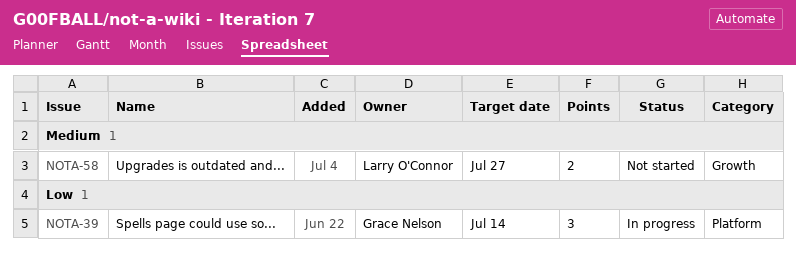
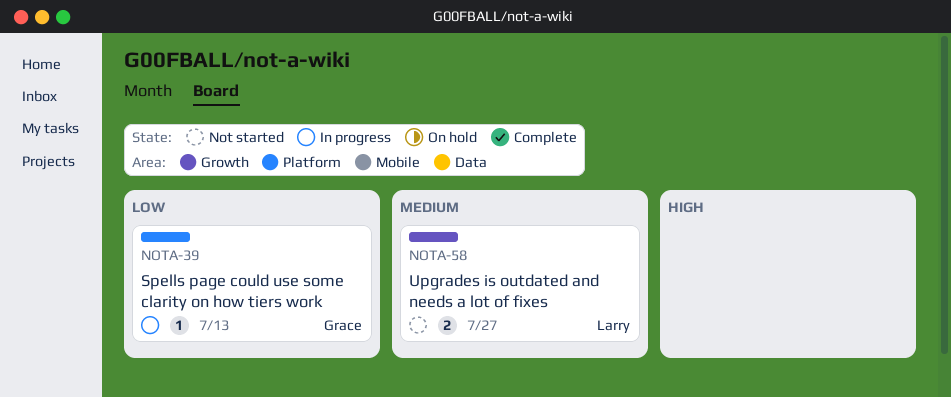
NOTA-39, estimate: 3 -> 1
NOTA-39, due: Jul 14 -> Jul 13

